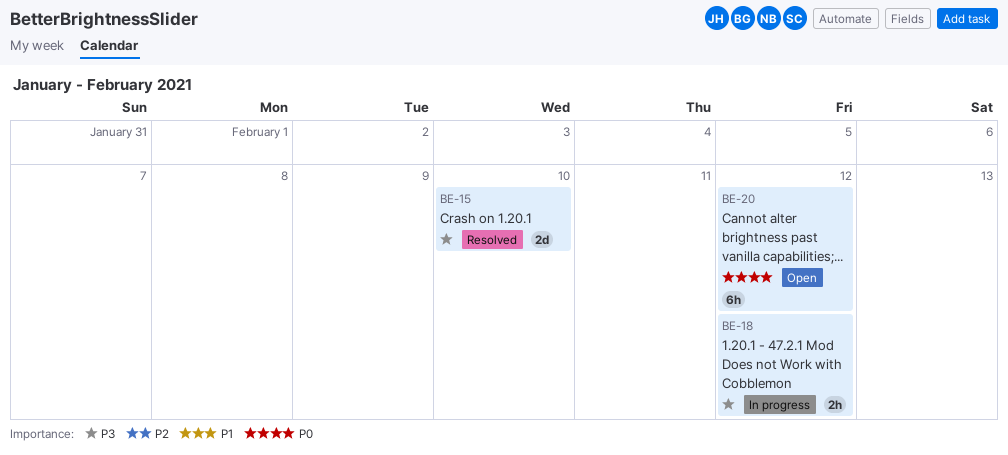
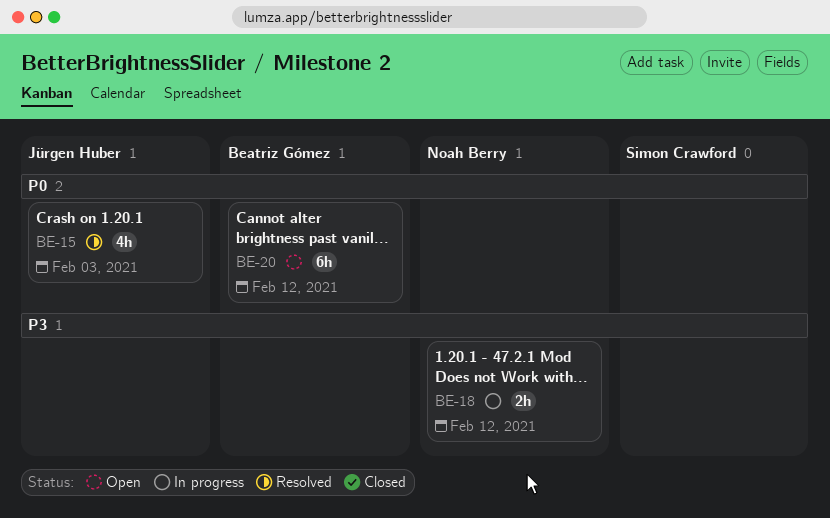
BE-15, priority: P3 -> P0
BE-15, estimate: 2d -> 4h
BE-15, due: Feb 10 -> Feb 3

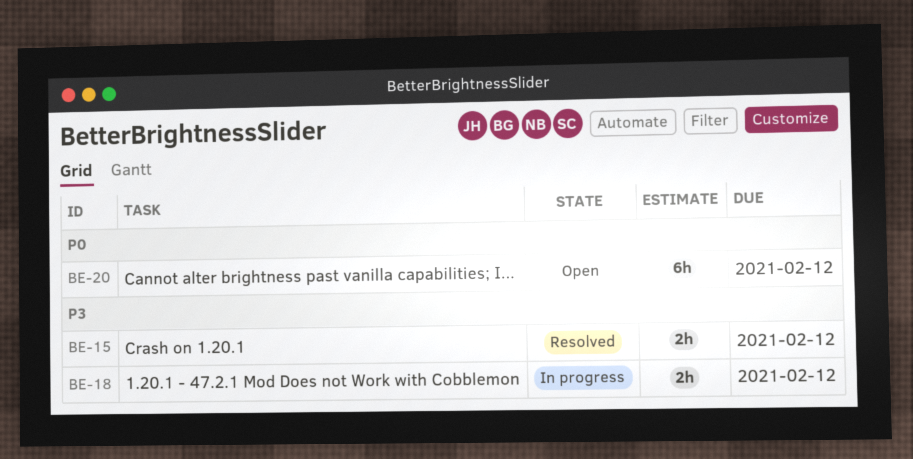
BE-15, priority: P0 -> P3
BE-15, estimate: 4h -> 2h
BE-15, due: Feb 3 -> Feb 12

